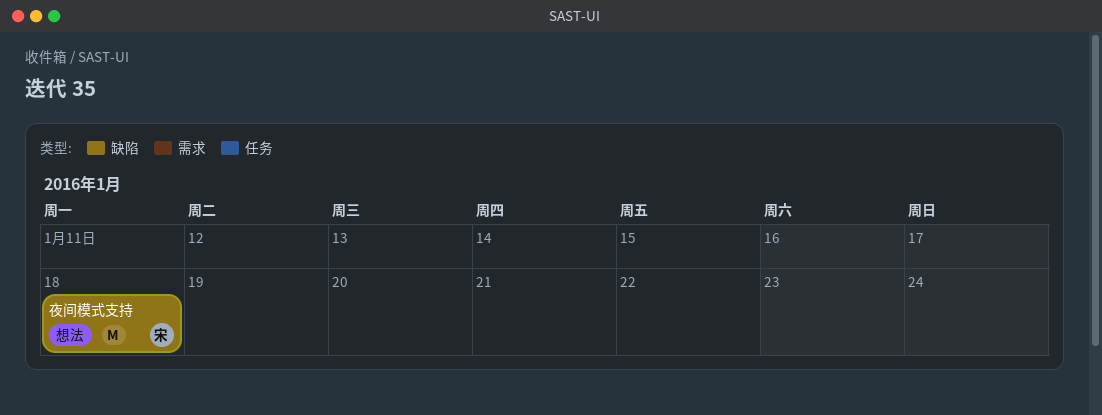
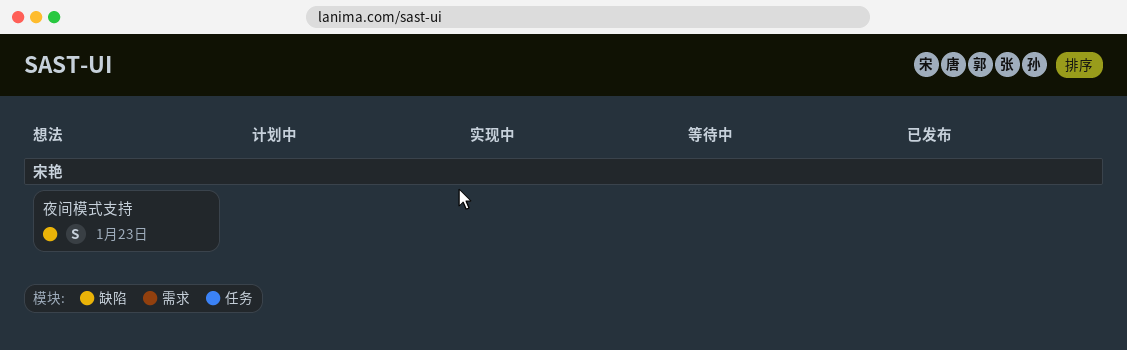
夜间模式支持, estimate: M -> S
夜间模式支持, due: Jan 18 -> Jan 23

